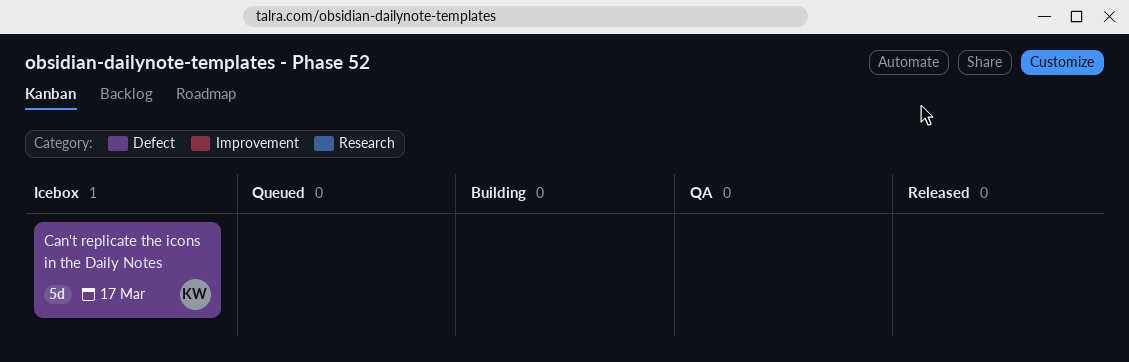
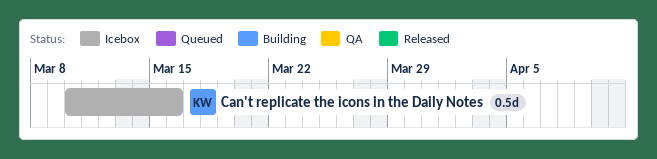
Can't replicate the icons in the Daily Notes, estimate: 5d -> 0.5d
Can't replicate the icons in the Daily Notes, due: Mar 17 -> Mar 16

